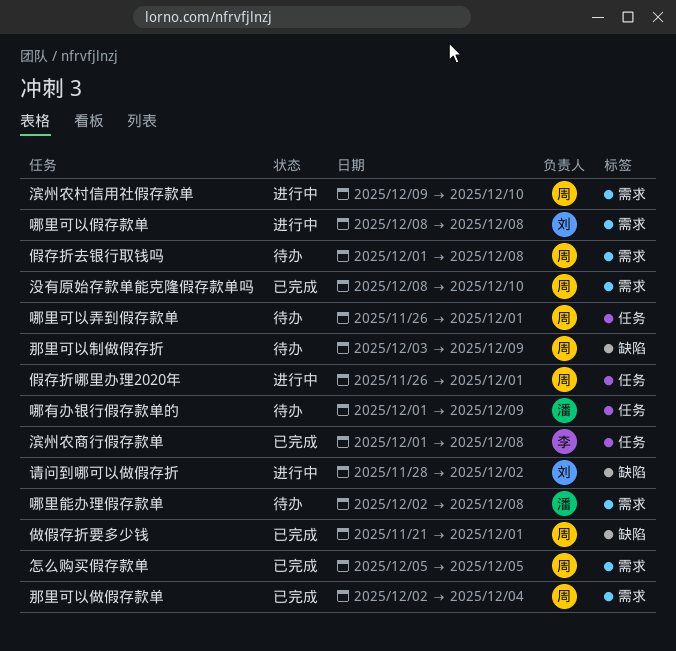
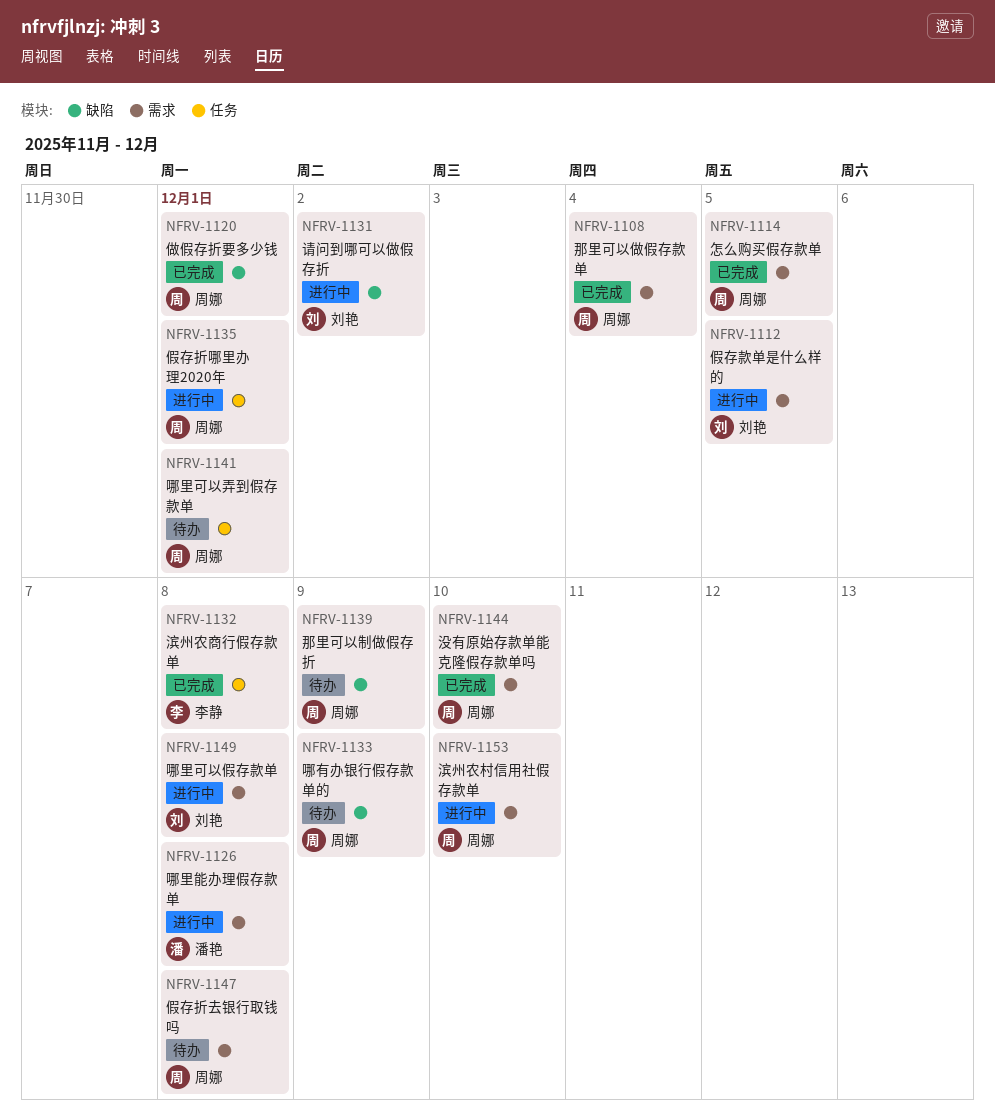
假存款单是什么样的: none -> present
哪有办银行假存款单的, owner: 潘艳 -> 周娜
哪有办银行假存款单的, label: 任务 -> 缺陷
哪里能办理假存款单, status: 待办 -> 进行中

